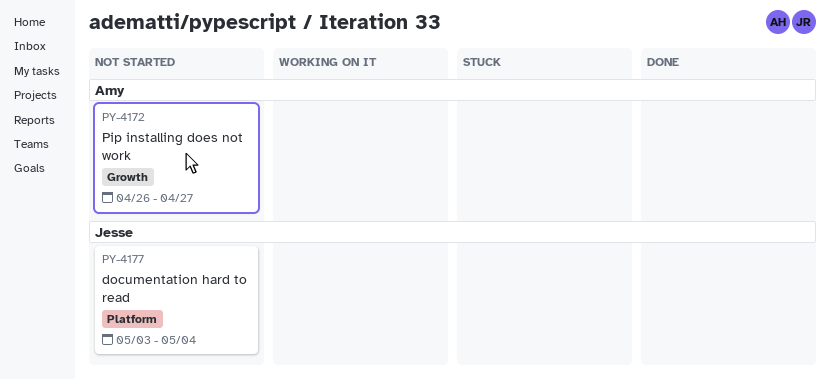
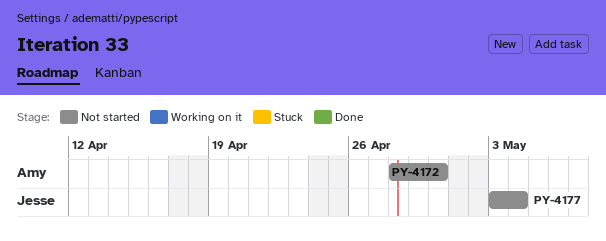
PY-4172, start: Apr 26 -> Apr 28
PY-4172, due: Apr 27 -> Apr 30

